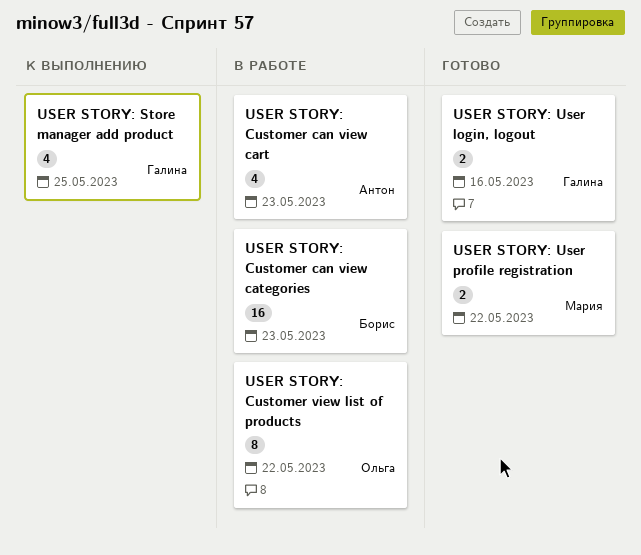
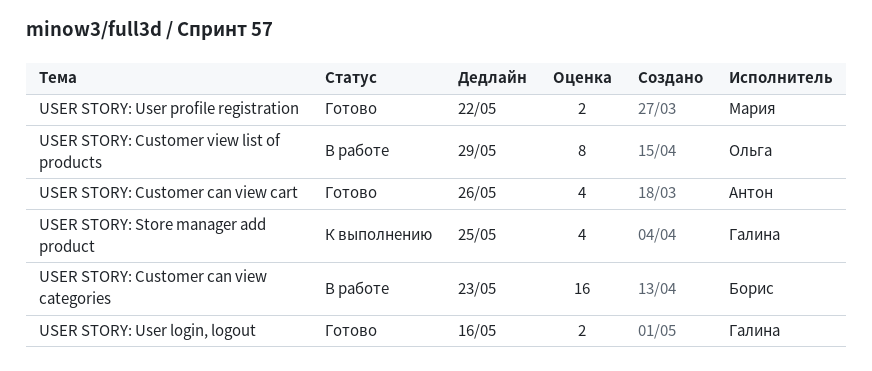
USER STORY: Customer can view cart, status: В работе -> Готово
USER STORY: Customer can view cart, due: May 23 -> May 26
USER STORY: Customer view list of products, due: May 22 -> May 29

